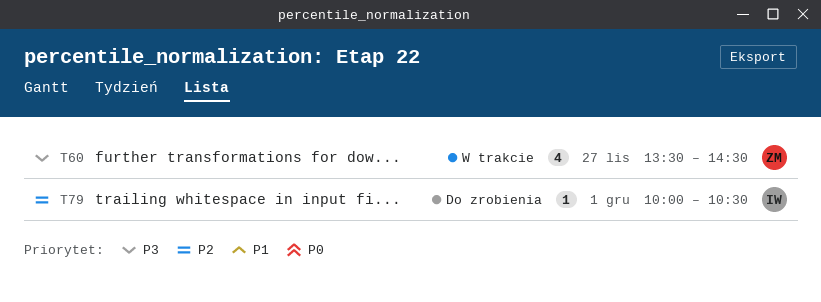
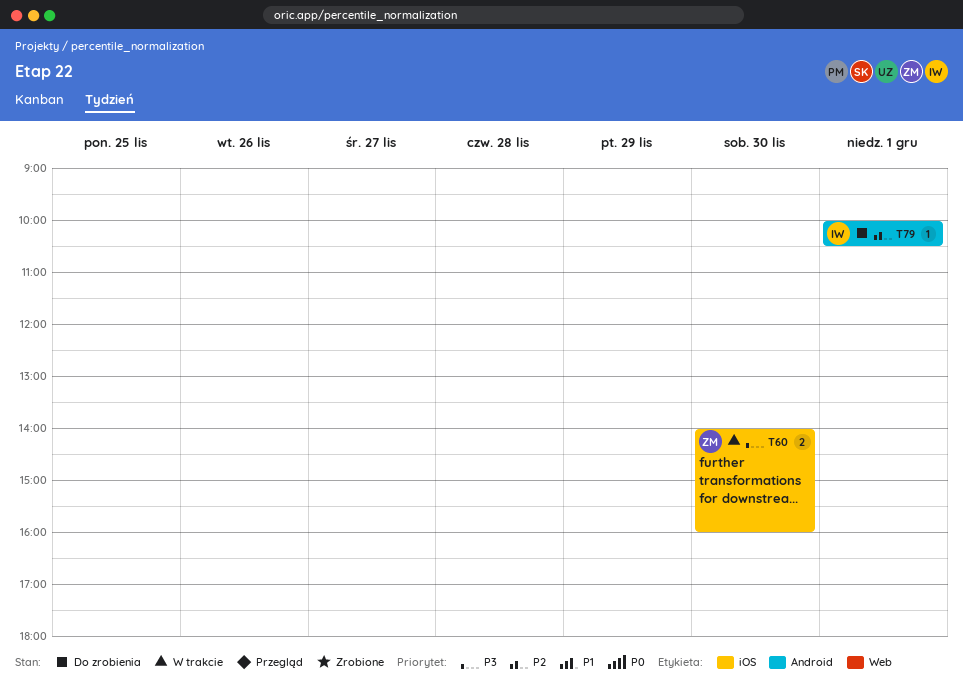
T60, estimate: 4 -> 2
T60, day: Nov 27 -> Nov 30
T60, begins: 13:30 -> 14:00
T60, ends: 14:30 -> 16:00

